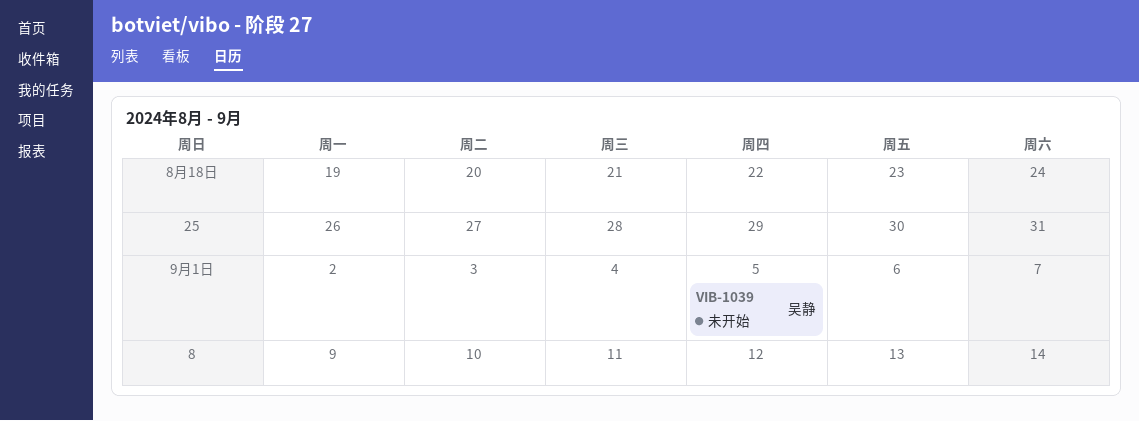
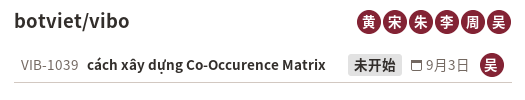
VIB-1039, due: Sep 5 -> Sep 3

